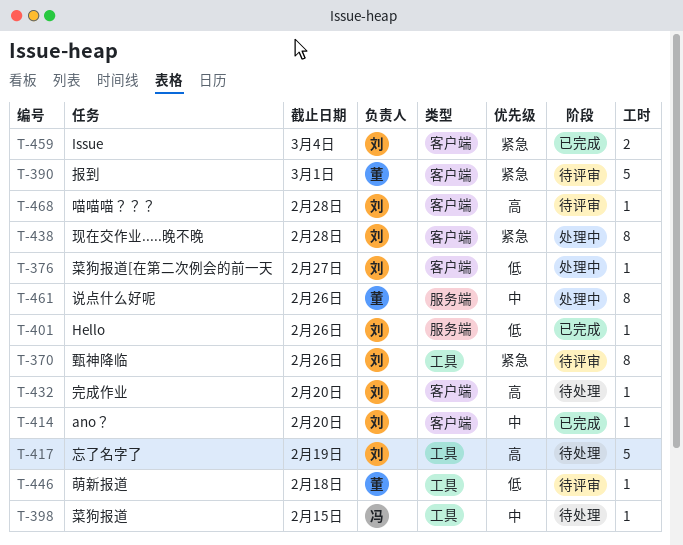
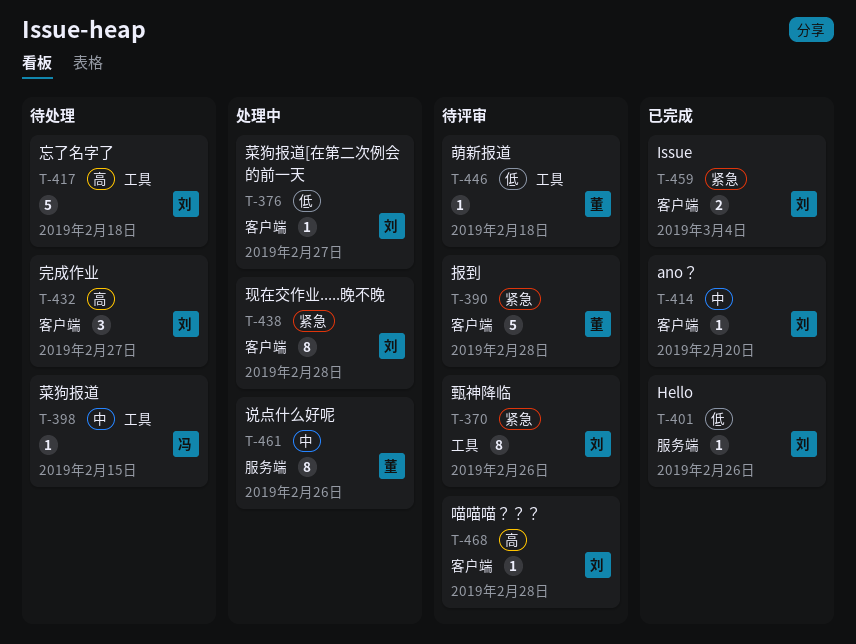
T-390, due: Mar 1 -> Feb 28
T-417, due: Feb 19 -> Feb 18
T-432, estimate: 1 -> 3
T-432, due: Feb 20 -> Feb 27

